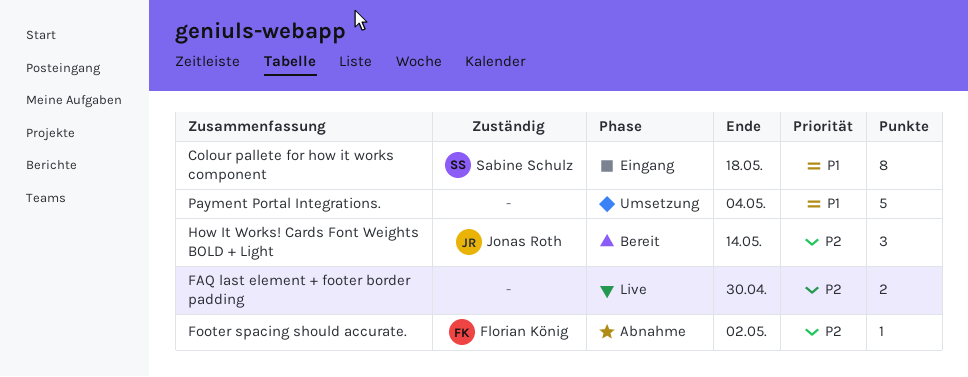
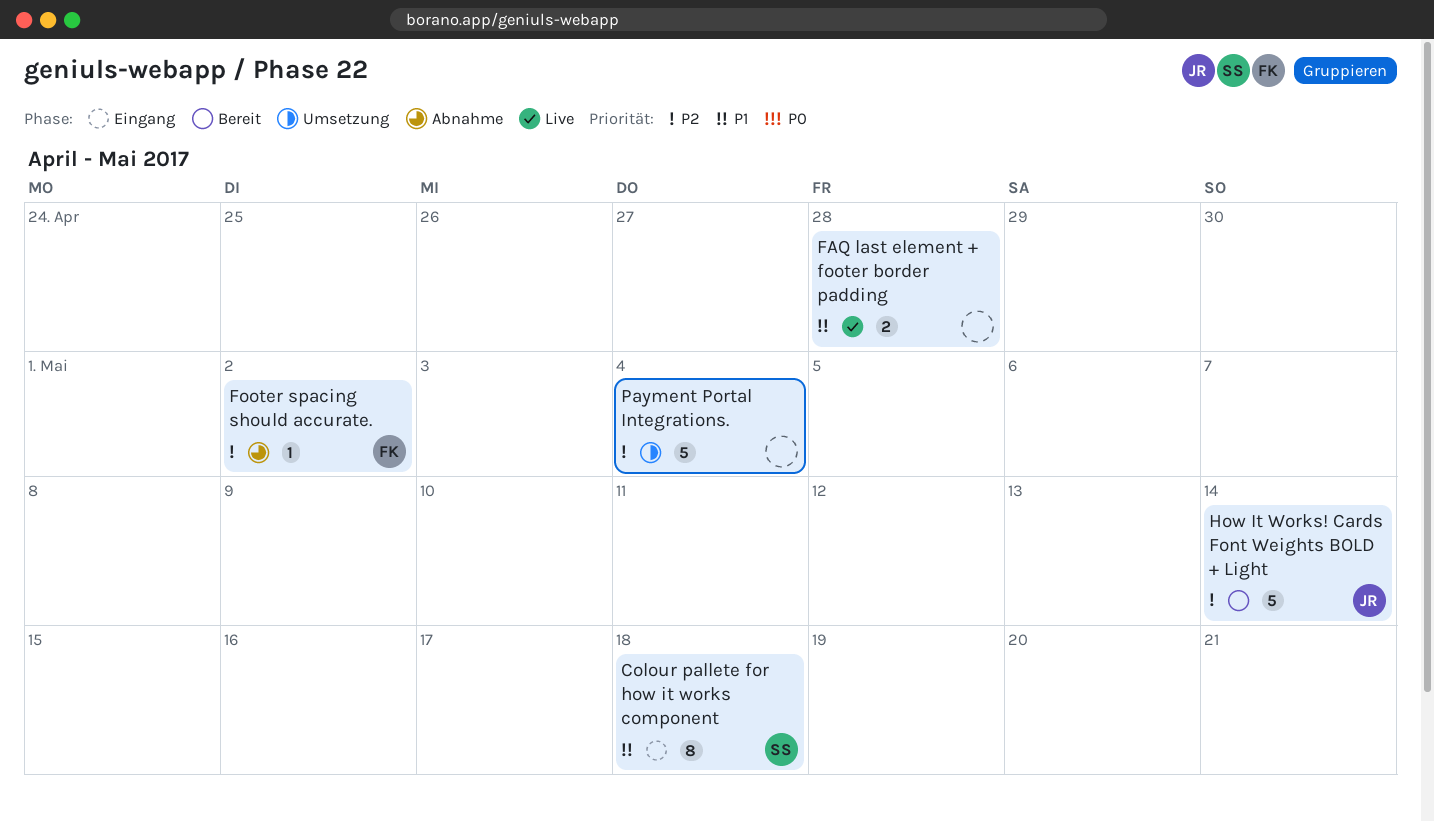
FAQ last element + footer border padding, priority: P2 -> P1
FAQ last element + footer border padding, due: Apr 30 -> Apr 28
How It Works! Cards Font Weights BOLD + Light, estimate: 3 -> 5
Payment Portal Integrations., priority: P1 -> P2

